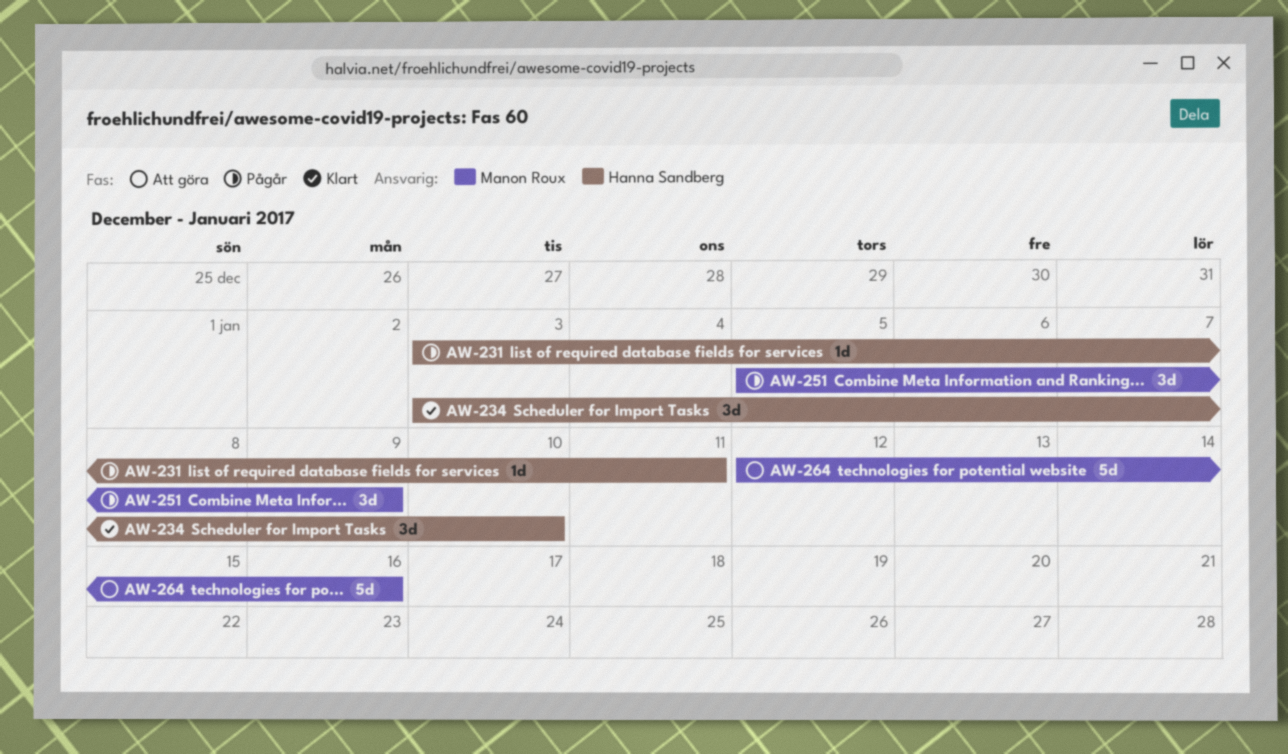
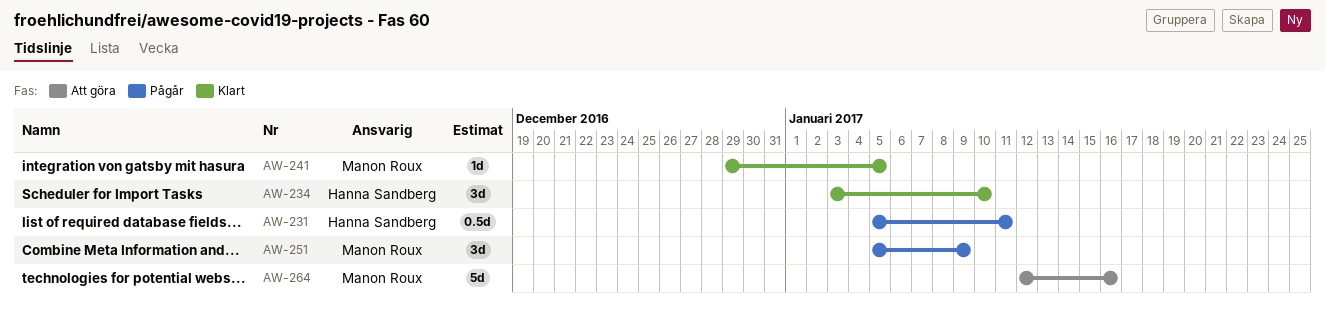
AW-231, estimate: 1d -> 0.5d
AW-231, start: Jan 3 -> Jan 5
AW-241: none -> present

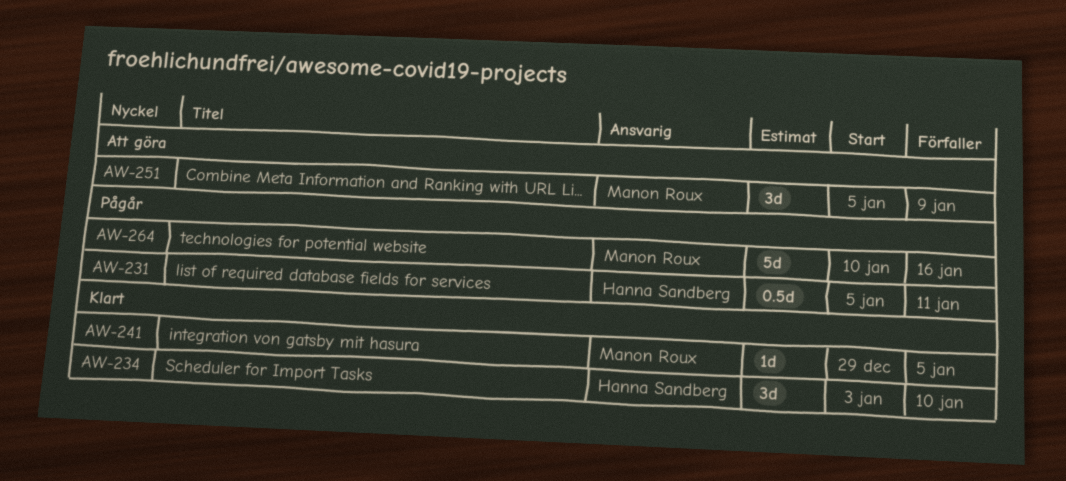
AW-251, status: Pågår -> Att göra
AW-264, status: Att göra -> Pågår
AW-264, start: Jan 12 -> Jan 10

